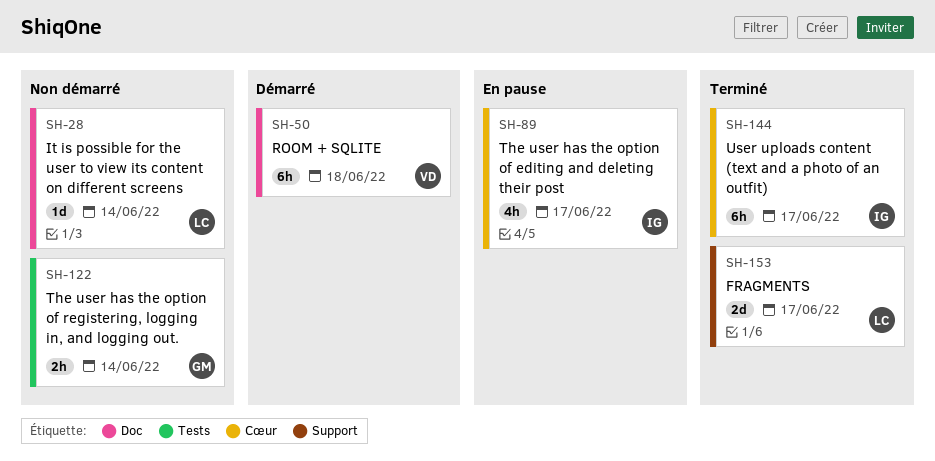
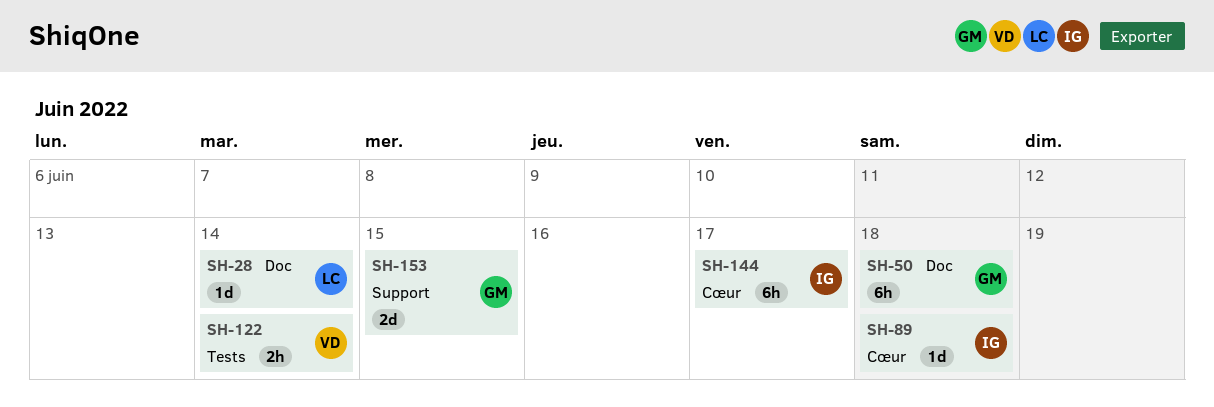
SH-50, owner: VD -> GM
SH-89, estimate: 4h -> 1d
SH-89, due: Jun 17 -> Jun 18
SH-122, owner: GM -> VD
SH-153, owner: LC -> GM
SH-153, due: Jun 17 -> Jun 15

